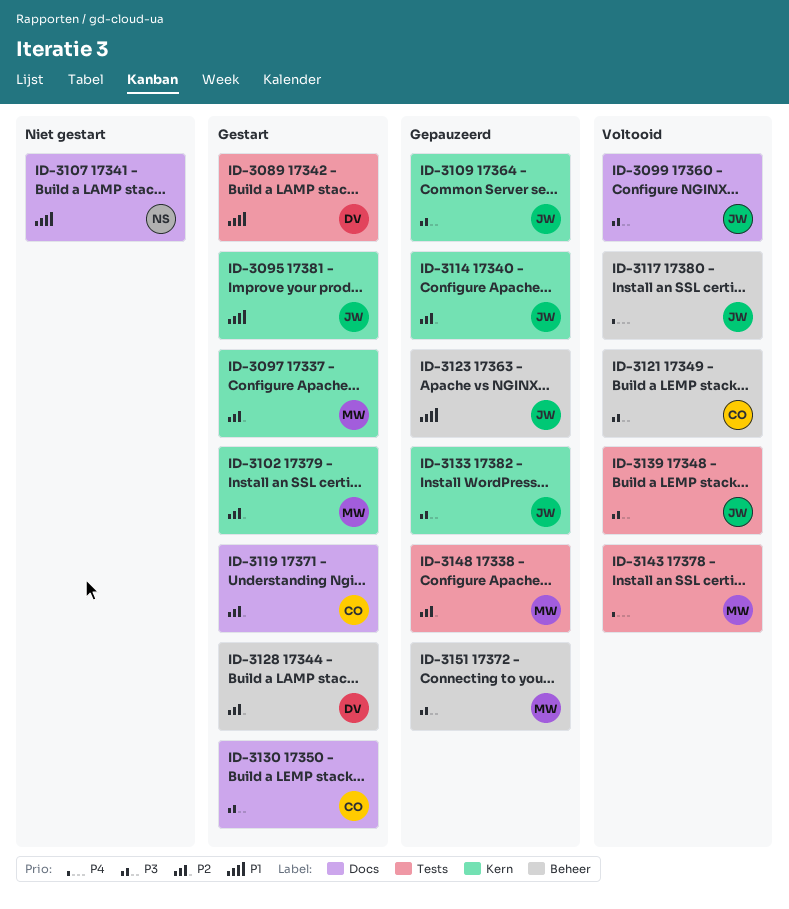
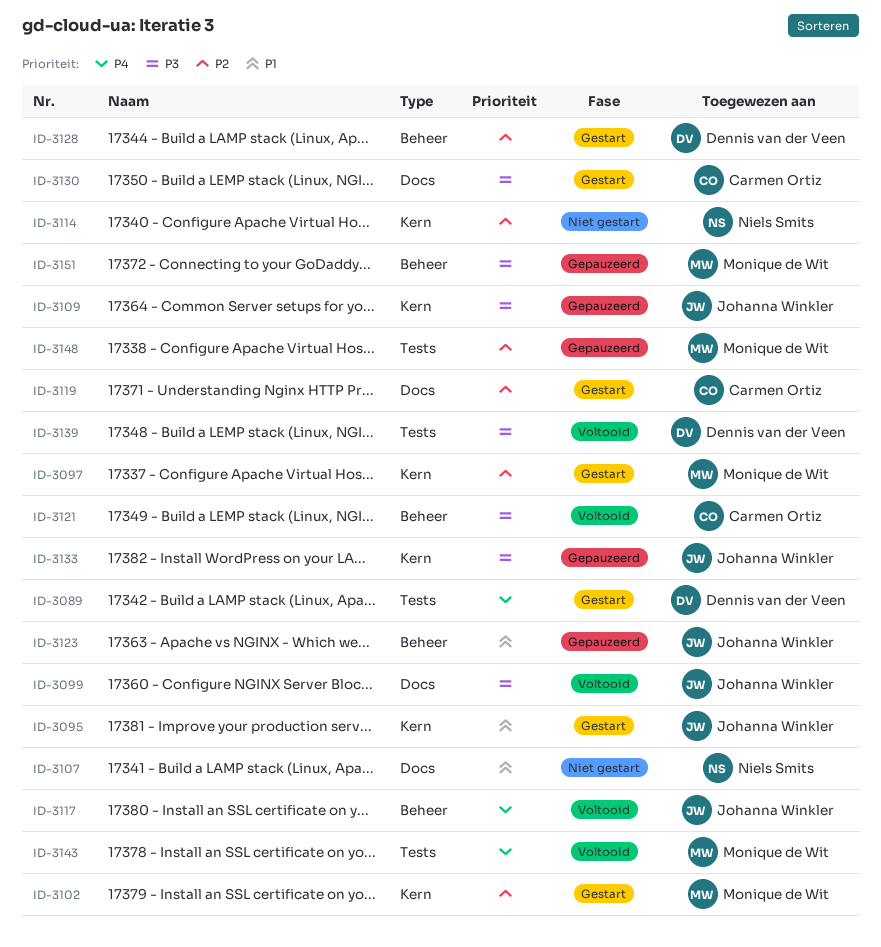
ID-3089, priority: P1 -> P4
ID-3114, status: Gepauzeerd -> Niet gestart
ID-3114, owner: Johanna Winkler -> Niels Smits
ID-3139, owner: Johanna Winkler -> Dennis van der Veen

